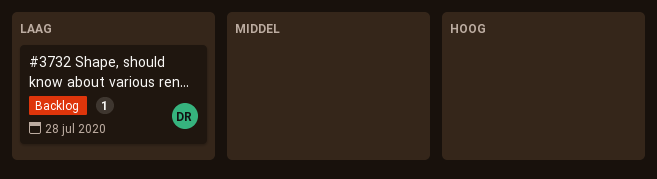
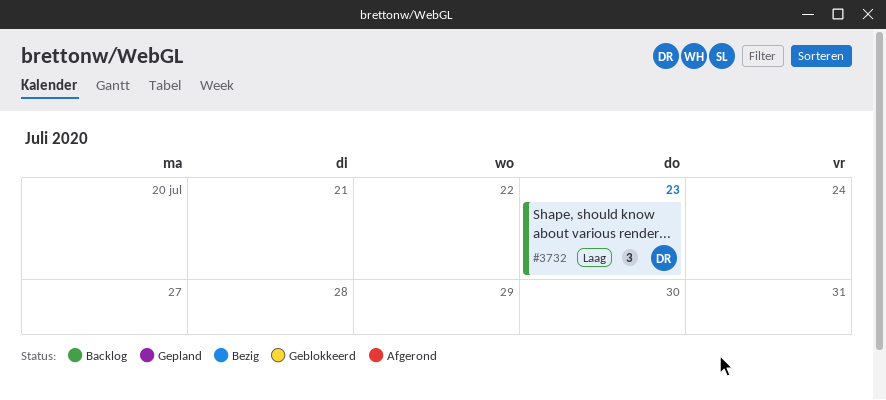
#3732, estimate: 1 -> 3
#3732, due: Jul 28 -> Jul 23

